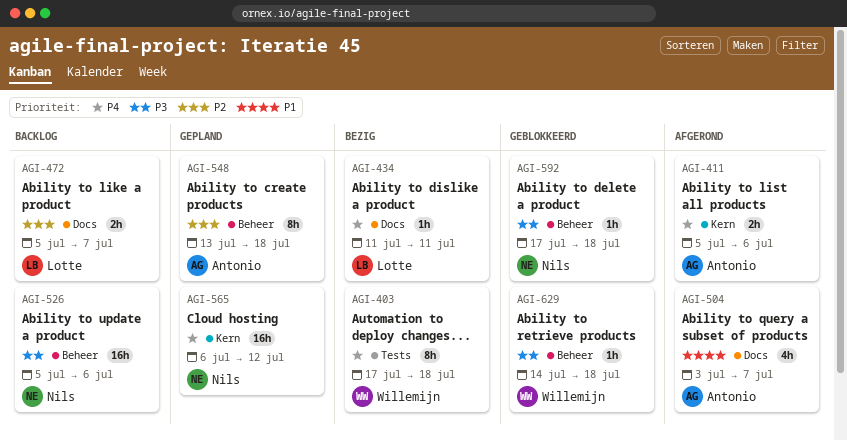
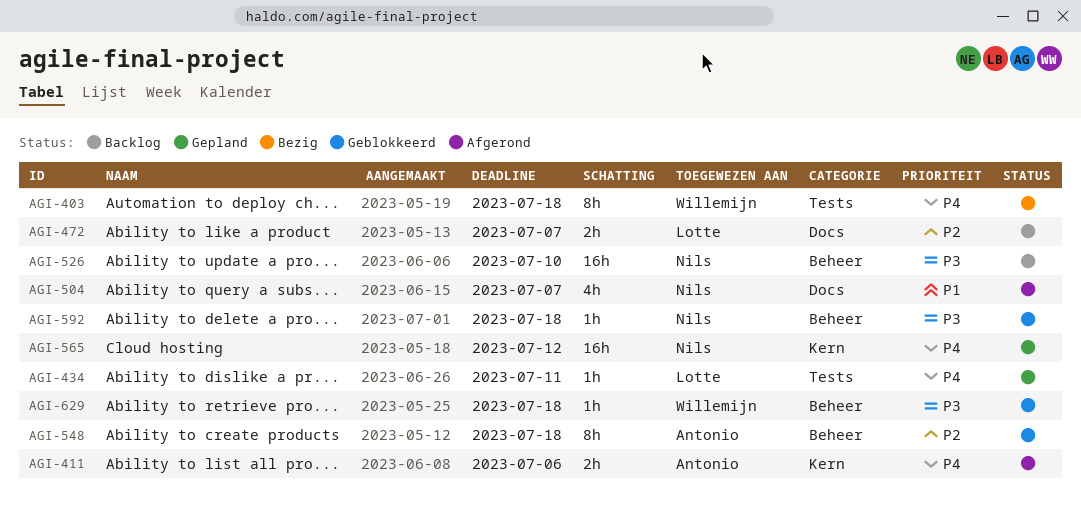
AGI-434, status: Bezig -> Gepland
AGI-434, label: Docs -> Tests
AGI-504, owner: Antonio -> Nils
AGI-526, due: Jul 6 -> Jul 10
AGI-548, status: Gepland -> Geblokkeerd

